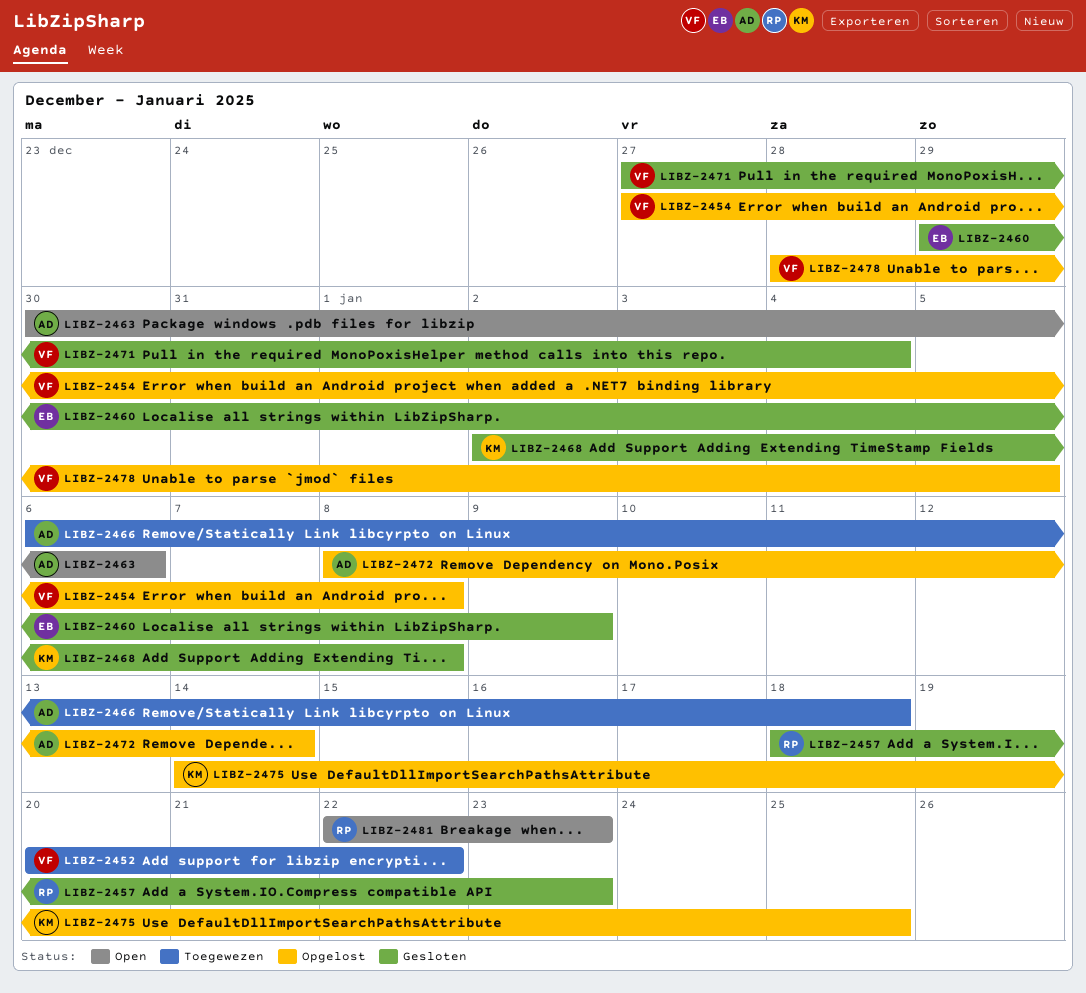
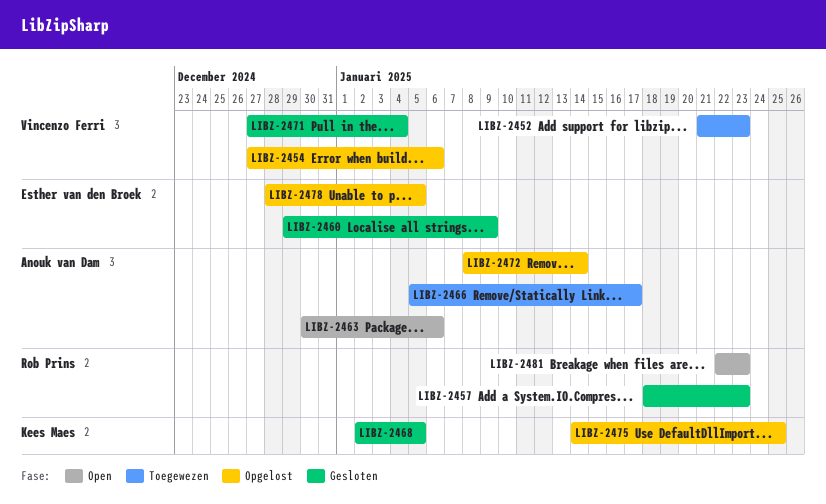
LIBZ-2452, start: Jan 20 -> Jan 21
LIBZ-2452, due: Jan 22 -> Jan 23
LIBZ-2454, due: Jan 8 -> Jan 6
LIBZ-2466, start: Jan 6 -> Jan 5
LIBZ-2466, due: Jan 18 -> Jan 17
LIBZ-2468, due: Jan 8 -> Jan 5
LIBZ-2478, owner: Vincenzo Ferri -> Esther van den Broek

